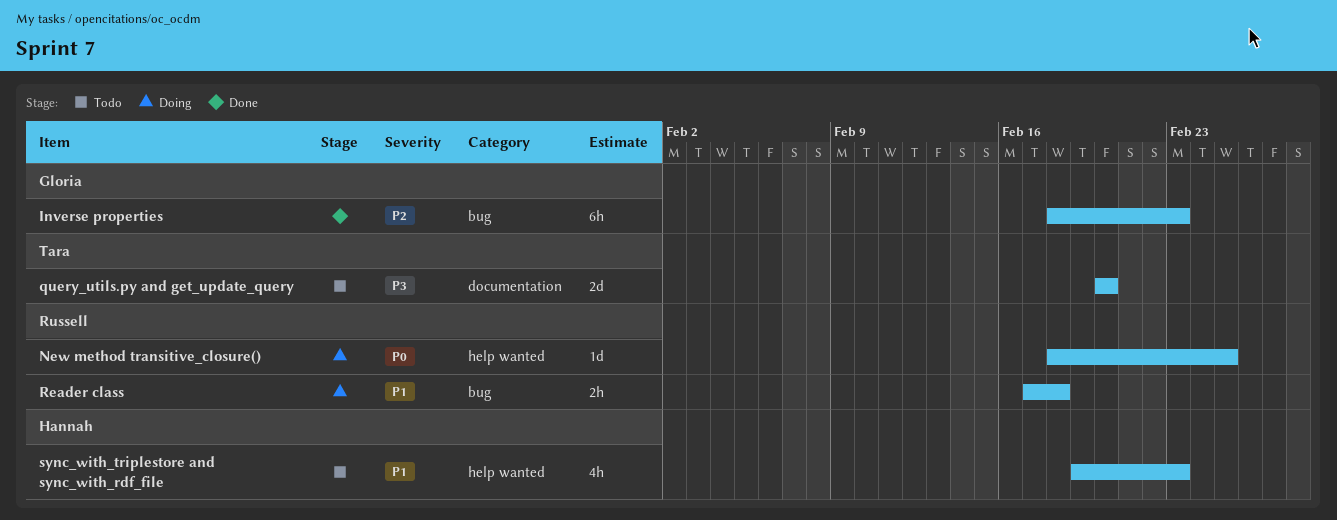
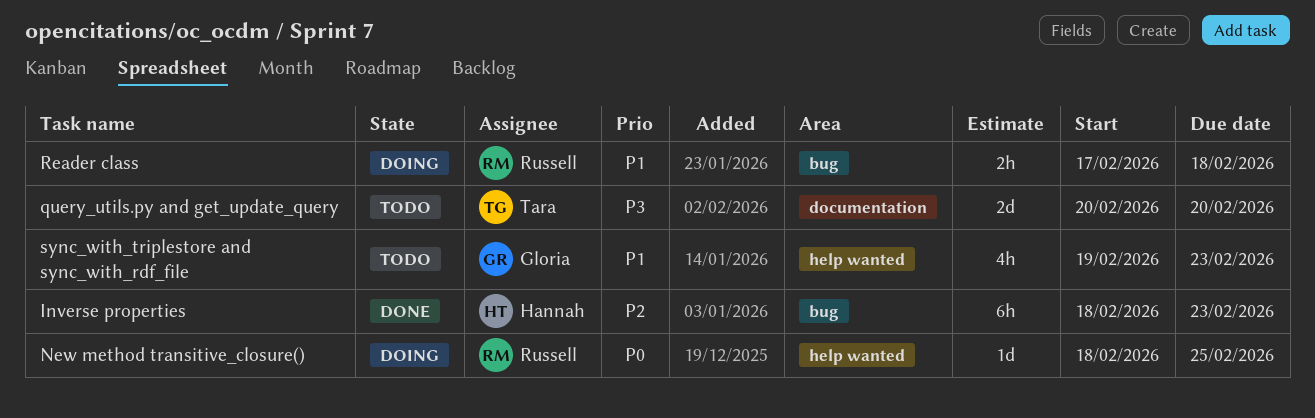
Inverse properties, owner: Gloria -> Hannah
sync_with_triplestore and sync_with_rdf_file, owner: Hannah -> Gloria

